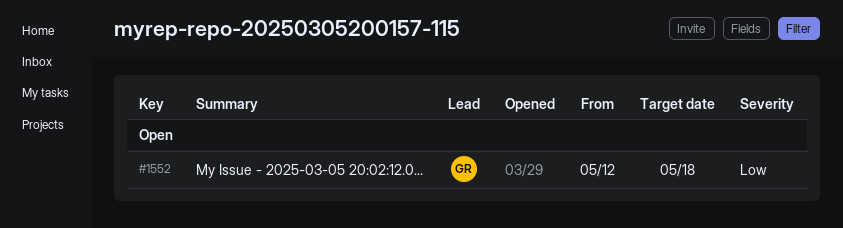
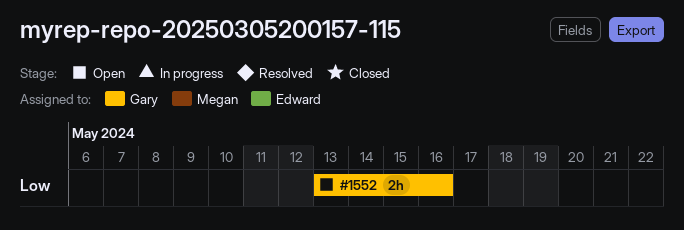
#1552, start: May 12 -> May 13
#1552, due: May 18 -> May 16

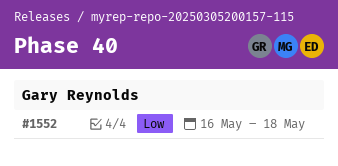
#1552, start: May 13 -> May 16
#1552, due: May 16 -> May 18

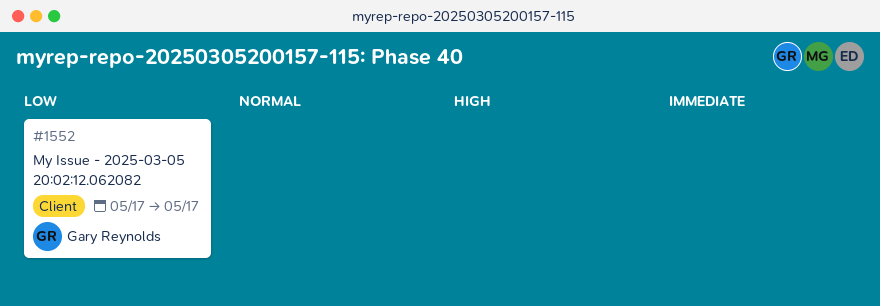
#1552, start: May 16 -> May 17
#1552, due: May 18 -> May 17

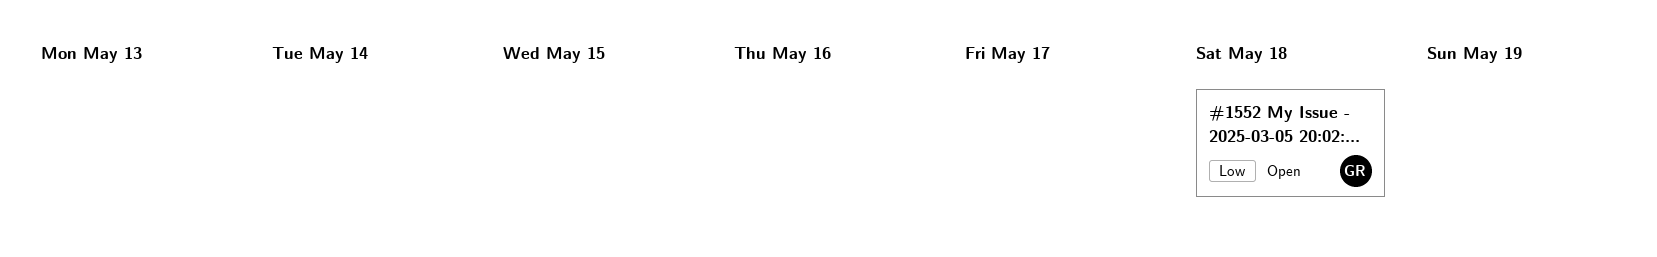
#1552, due: May 17 -> May 18

